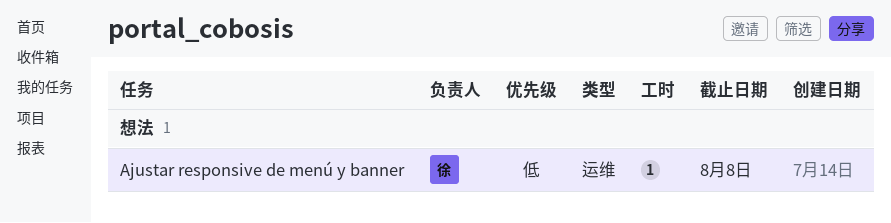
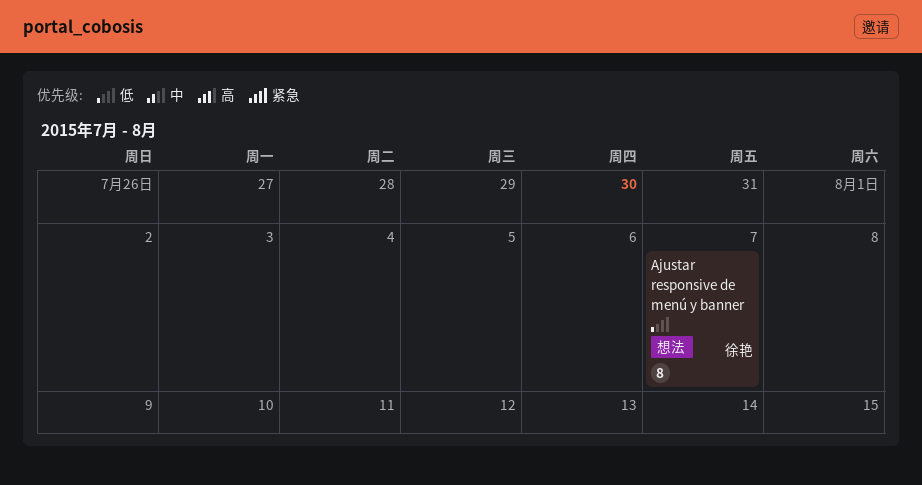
Ajustar responsive de menú y banner, estimate: 1 -> 8
Ajustar responsive de menú y banner, due: Aug 8 -> Aug 7

